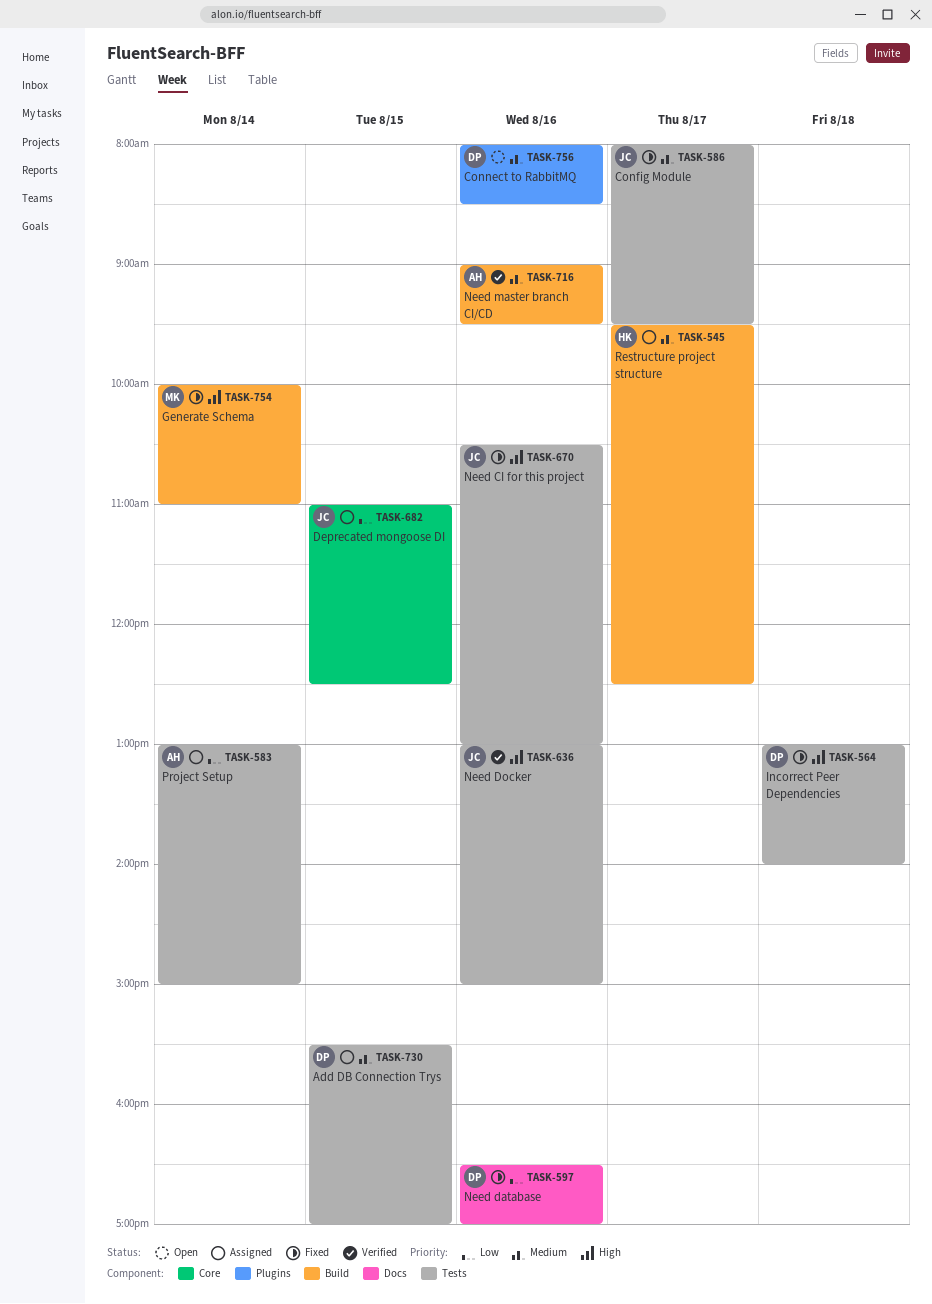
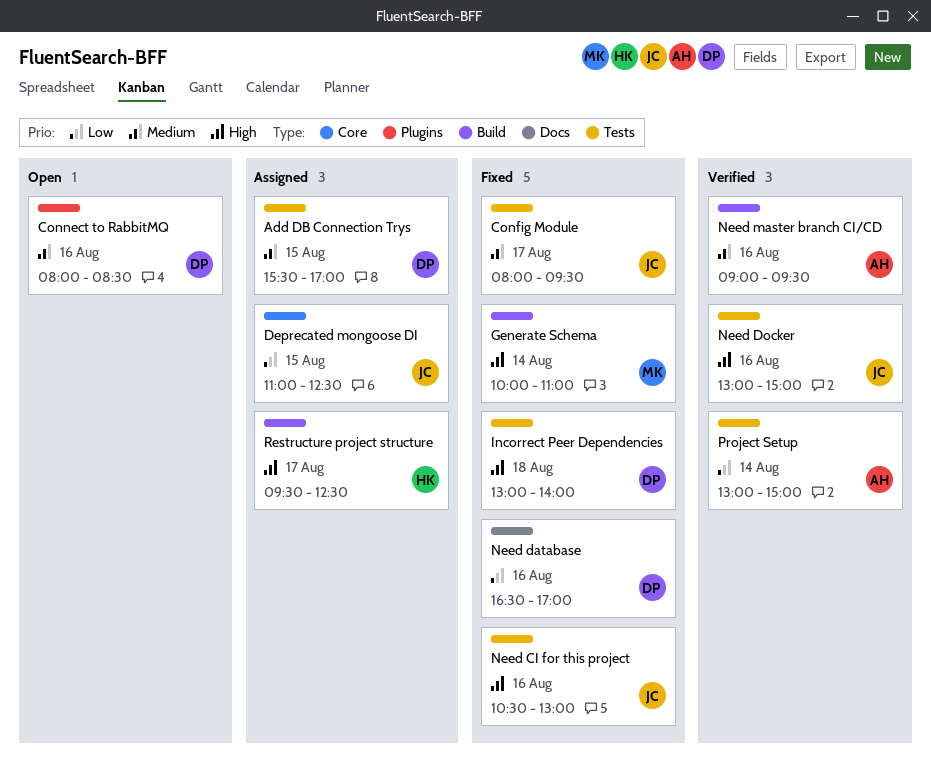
Project Setup, status: Assigned -> Verified
Restructure project structure, priority: Medium -> High

